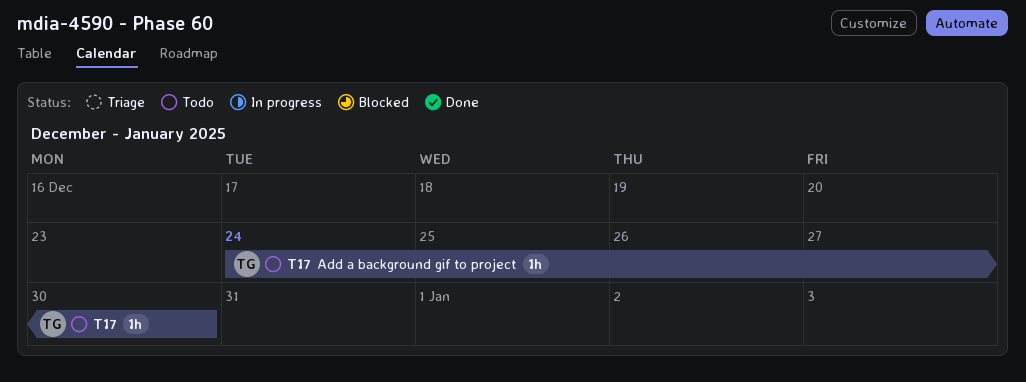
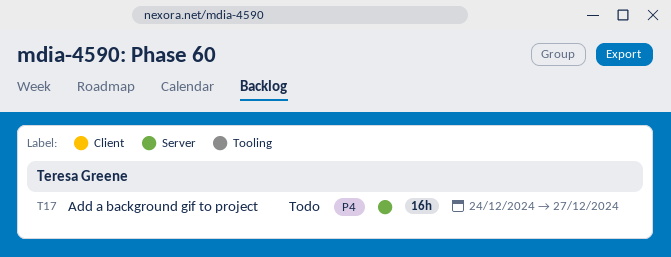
T17, estimate: 1h -> 16h
T17, due: Dec 30 -> Dec 27

